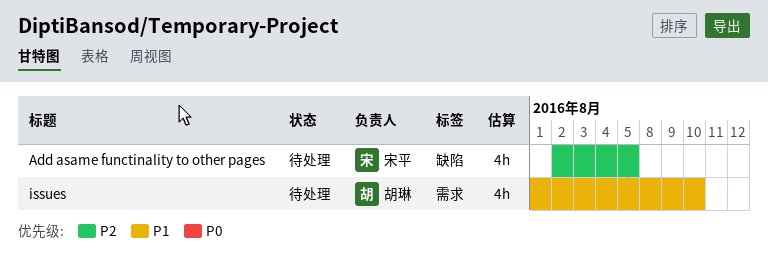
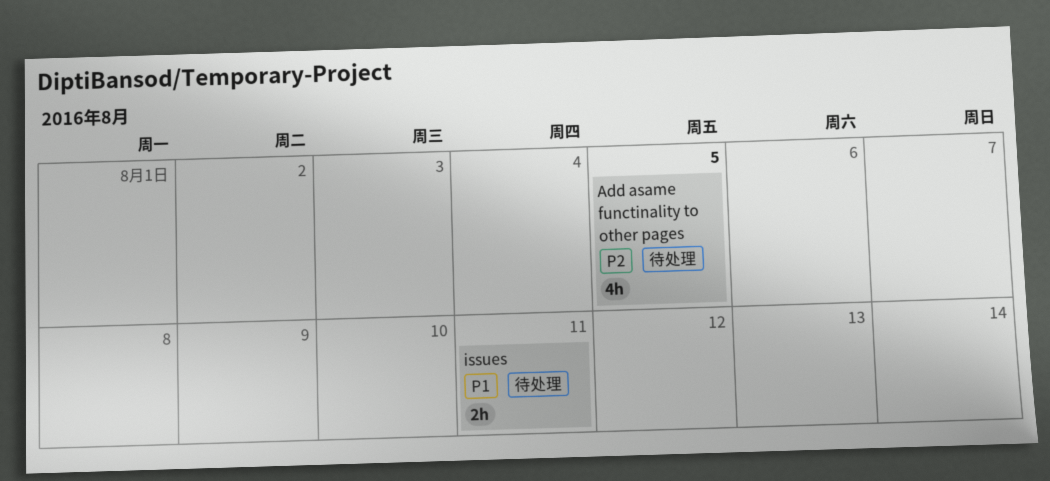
issues, estimate: 4h -> 2h
issues, due: Aug 10 -> Aug 11

